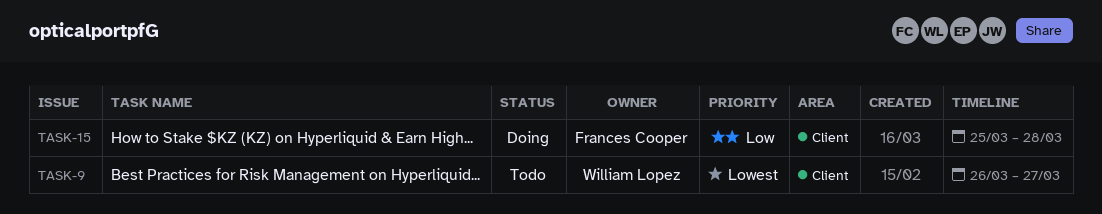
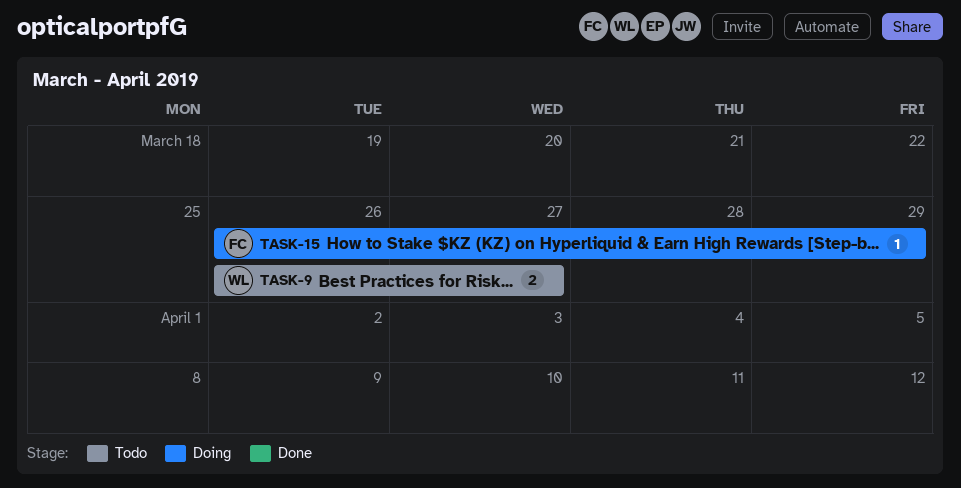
TASK-15, start: Mar 25 -> Mar 26
TASK-15, due: Mar 28 -> Mar 29

